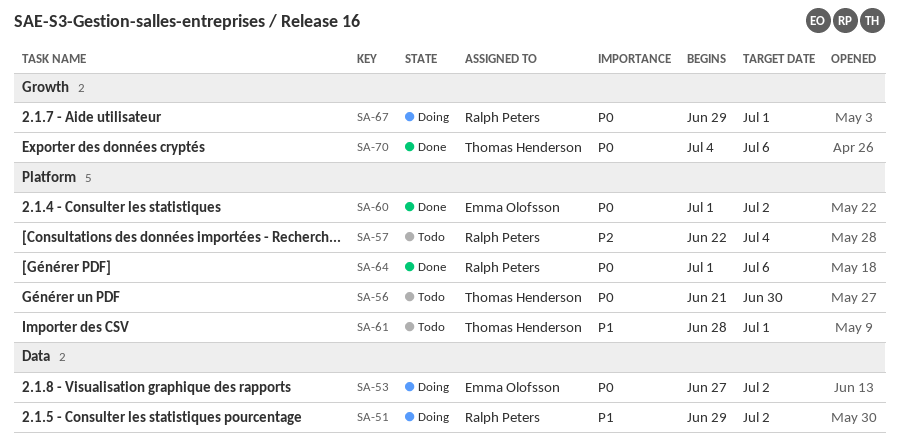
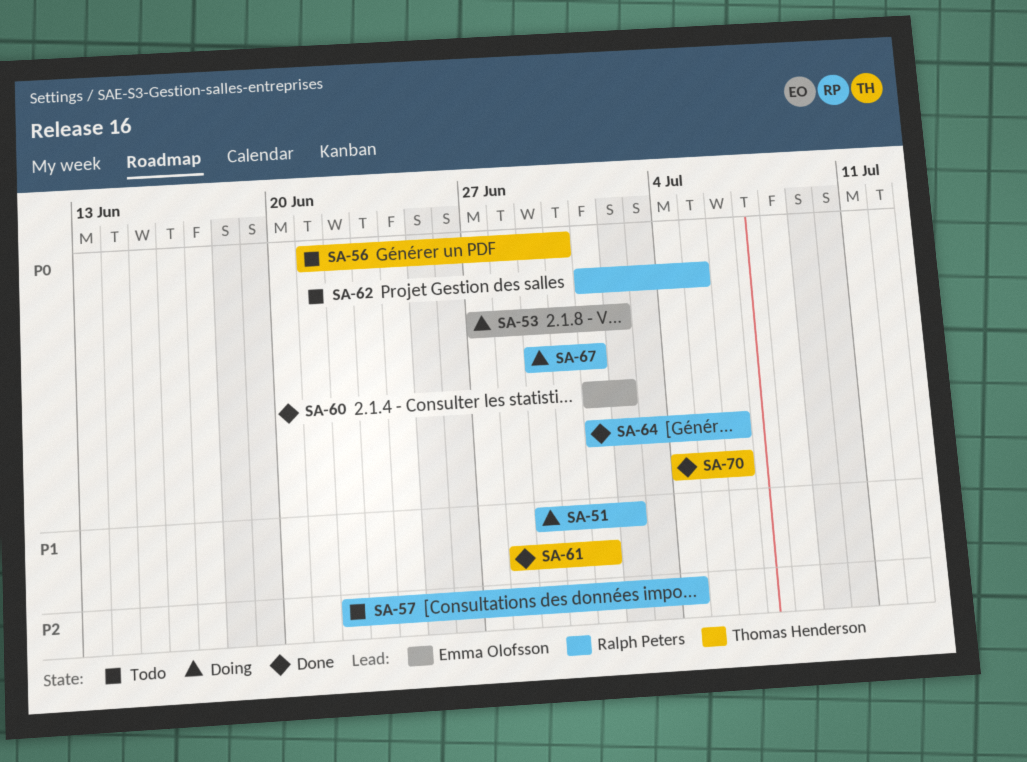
SA-61, status: Todo -> Done
SA-62: none -> present

